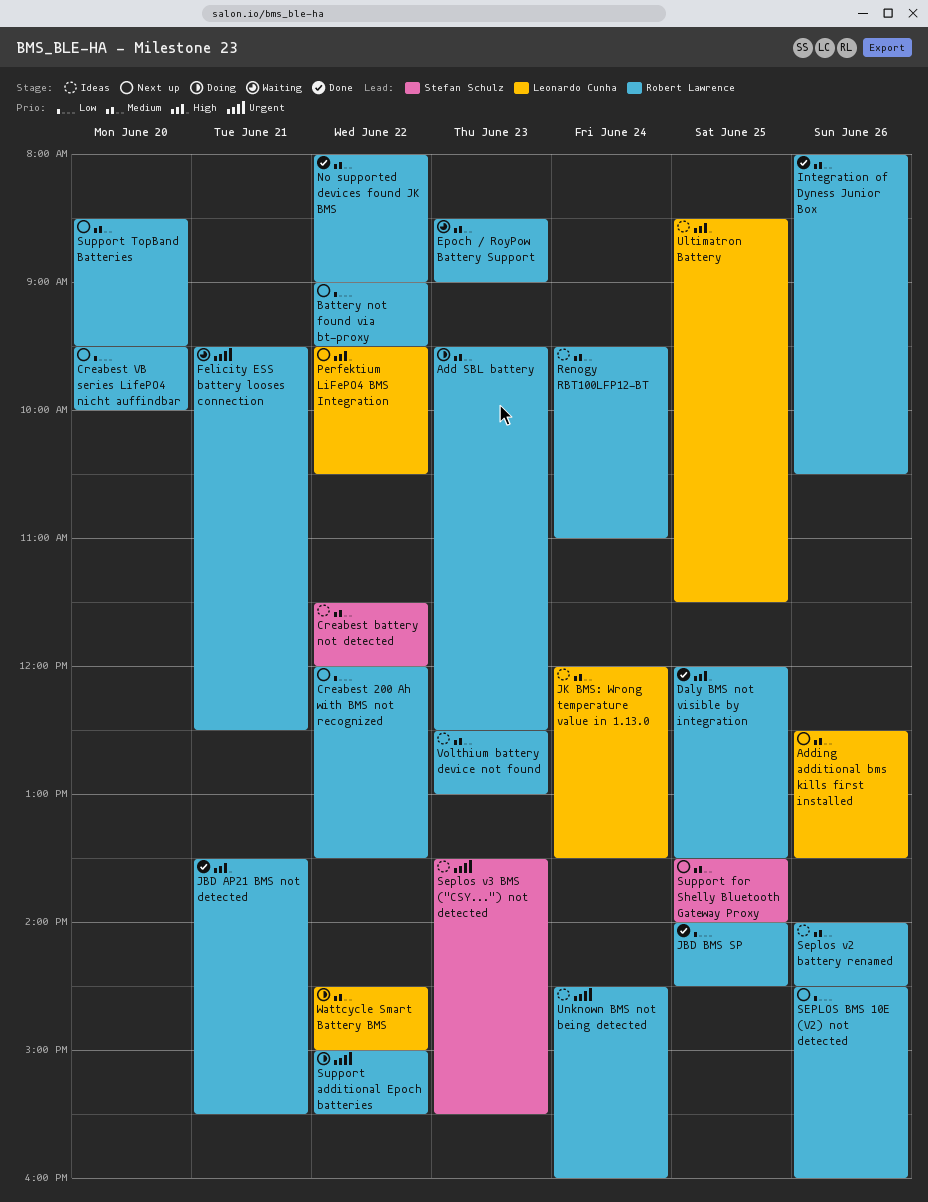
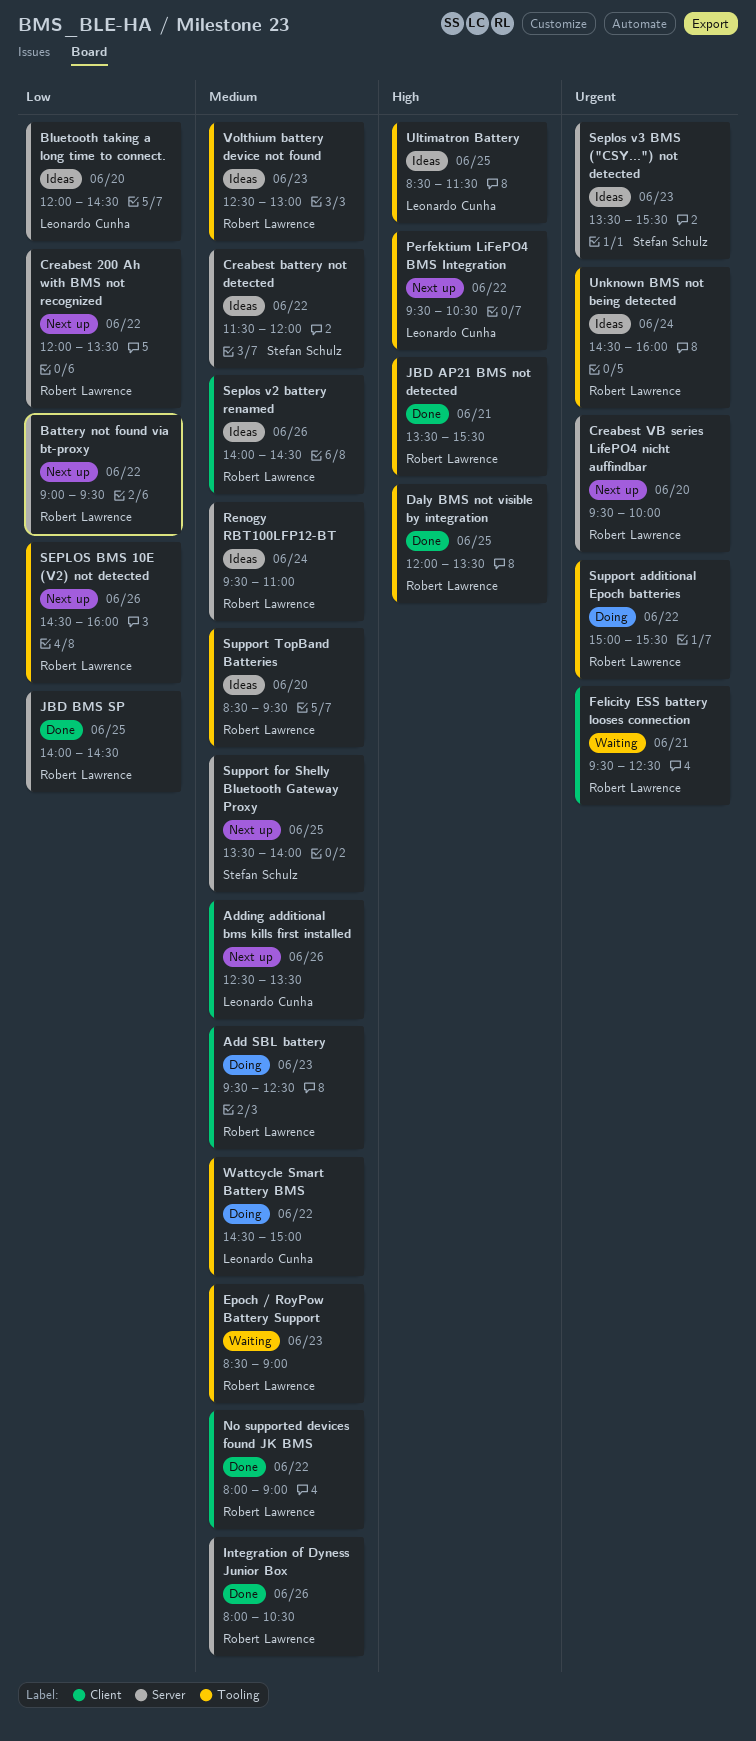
Bluetooth taking a long time to connect.: none -> present
Creabest VB series LifePO4 nicht auffindbar, priority: Low -> Urgent
JK BMS: Wrong temperature value in 1.13.0: present -> none
Support TopBand Batteries, status: Next up -> Ideas

